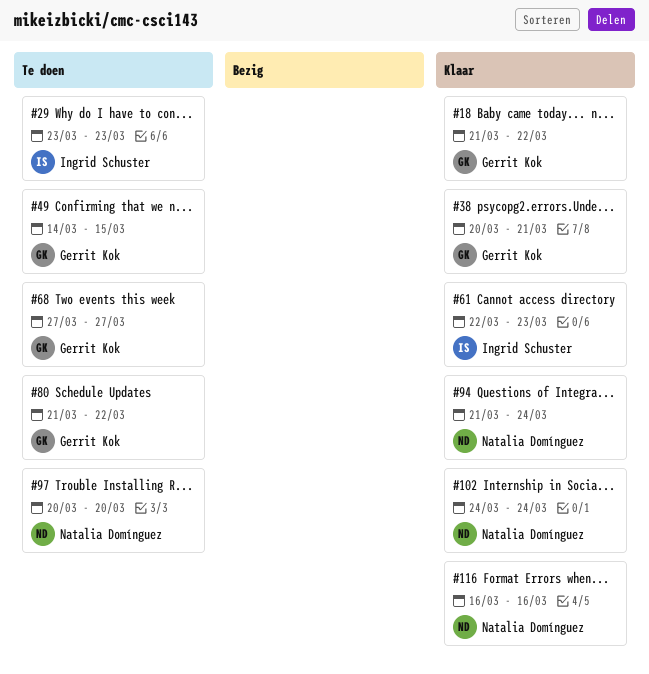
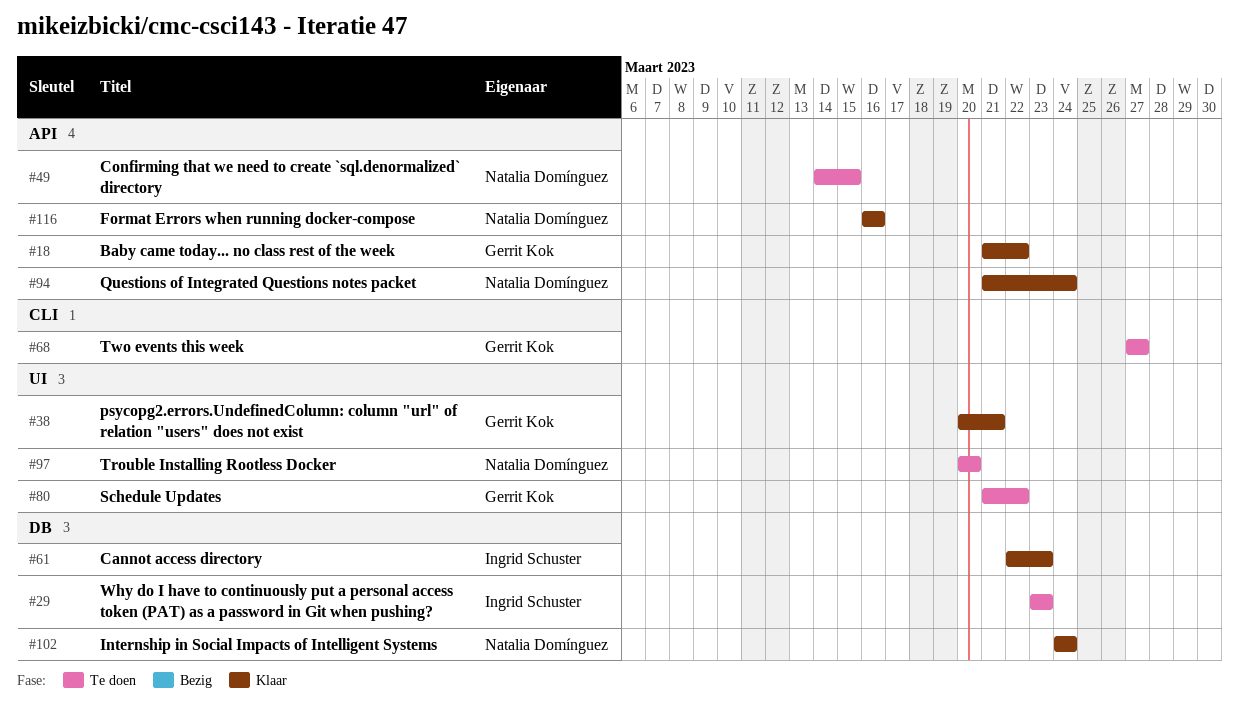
#49, owner: Gerrit Kok -> Natalia Domínguez

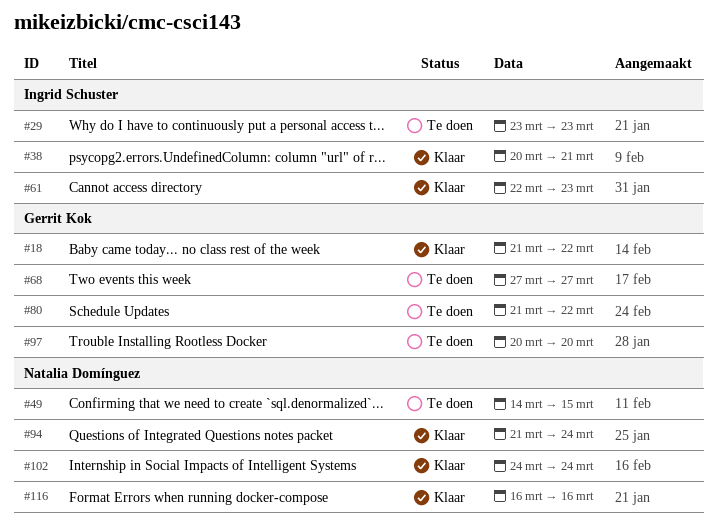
#38, owner: Gerrit Kok -> Ingrid Schuster
#97, owner: Natalia Domínguez -> Gerrit Kok

